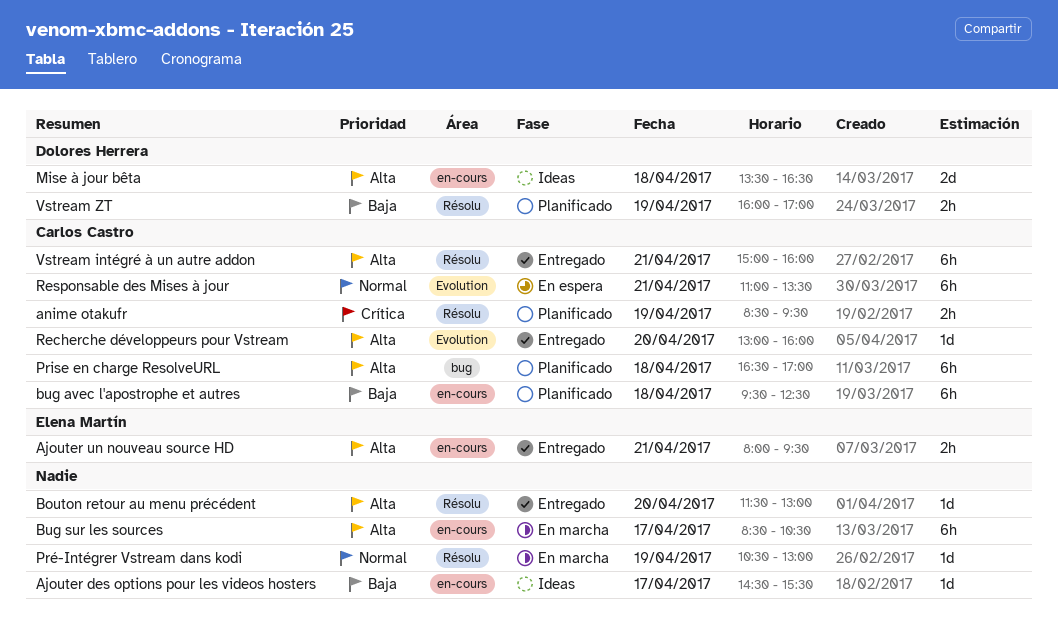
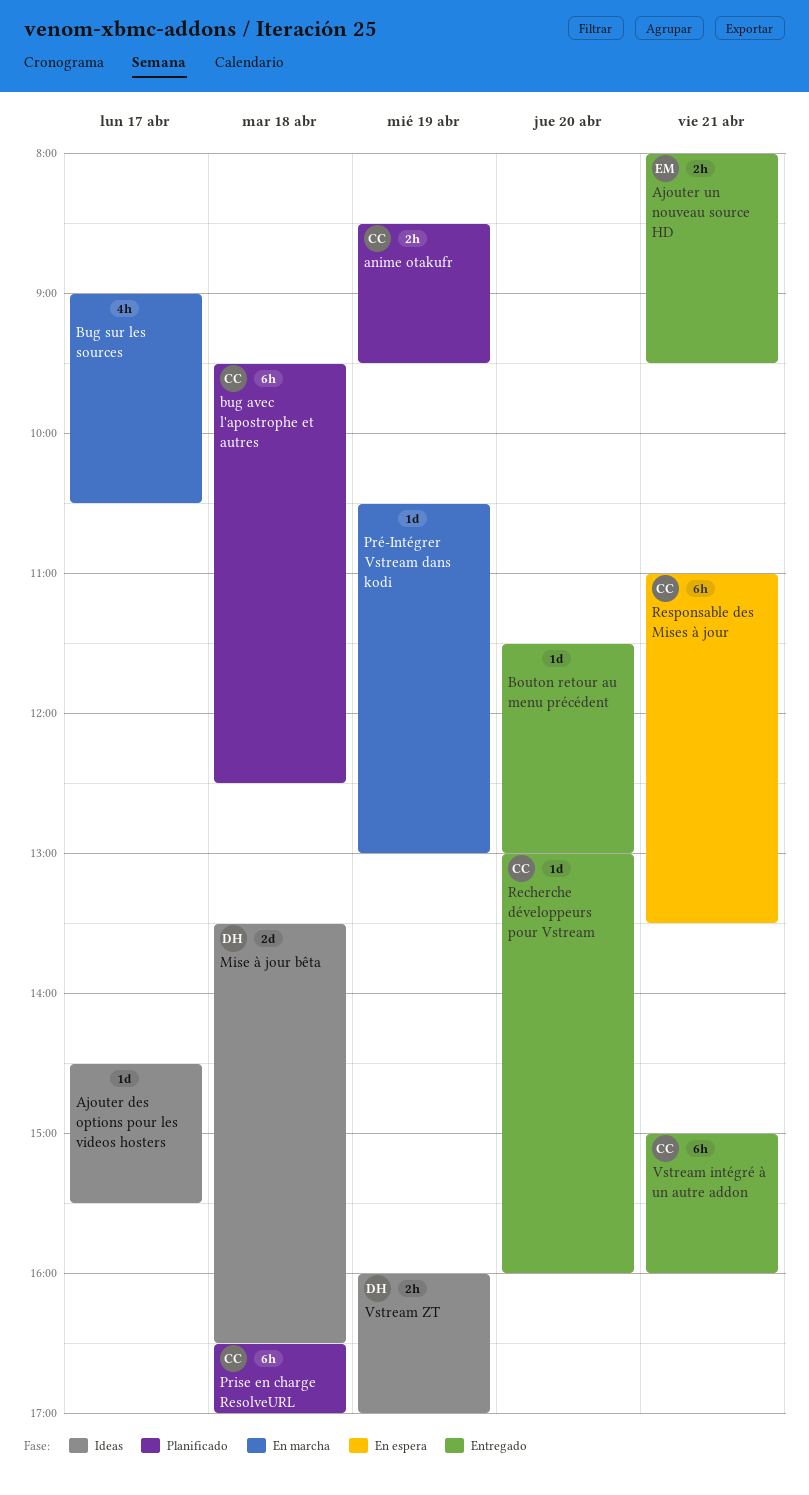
Bug sur les sources, estimate: 6h -> 4h
Bug sur les sources, begins: 08:30 -> 09:00
Vstream ZT, status: Planificado -> Ideas

